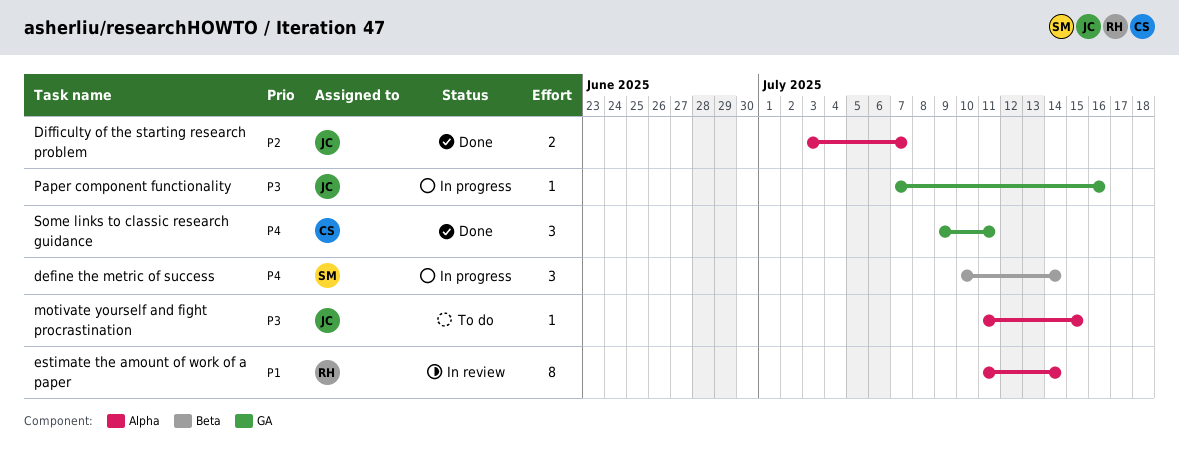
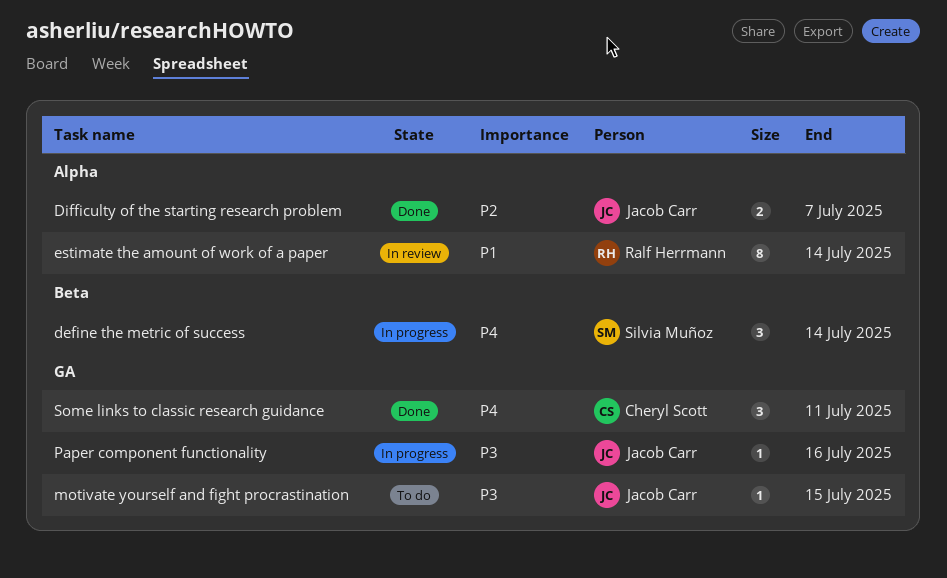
motivate yourself and fight procrastination, label: Alpha -> GA

